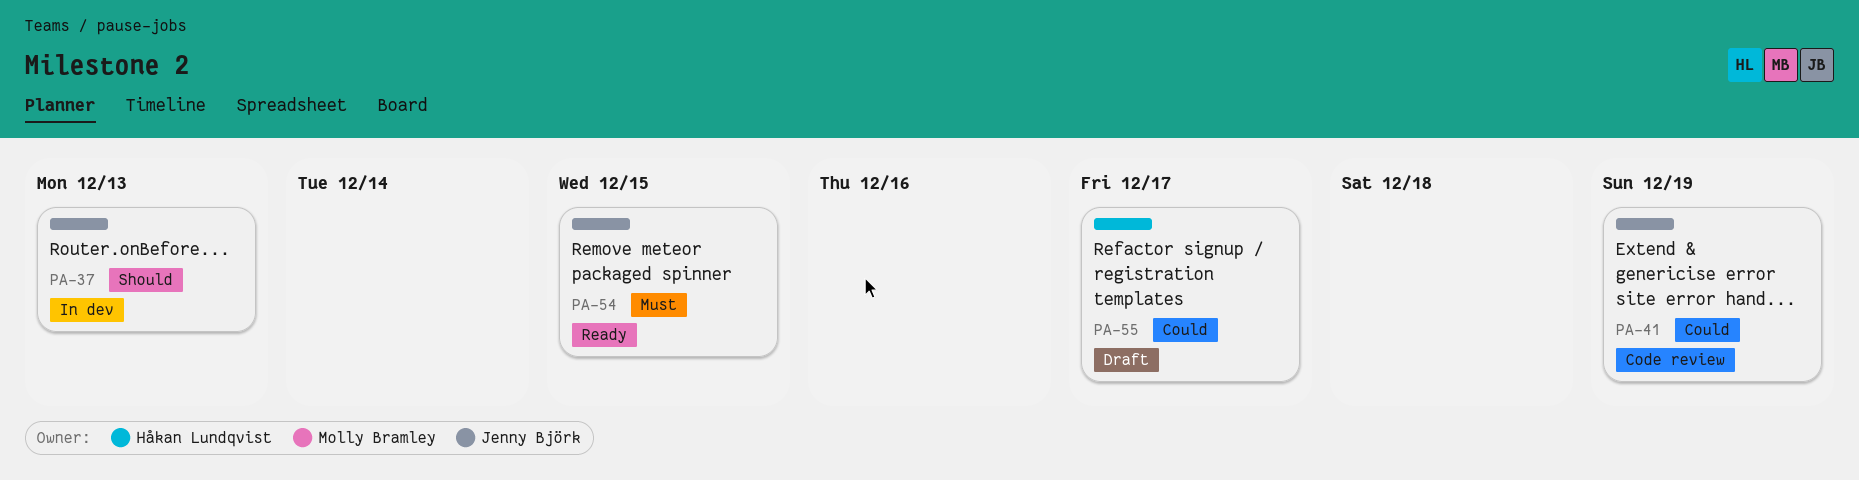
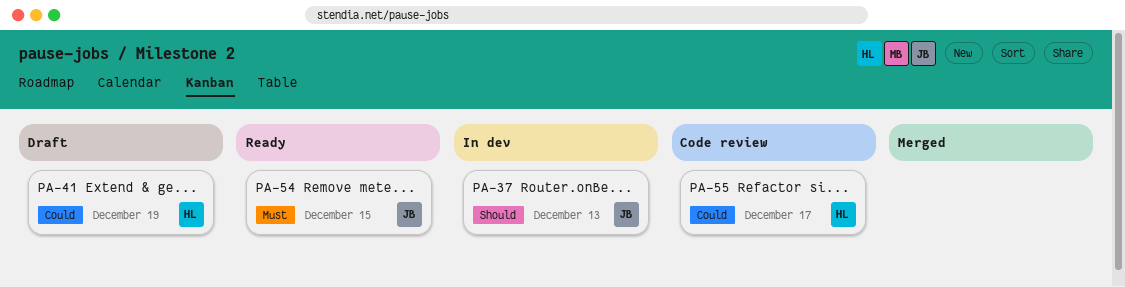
PA-41, status: Code review -> Draft
PA-41, owner: Jenny Björk -> Håkan Lundqvist
PA-55, status: Draft -> Code review

